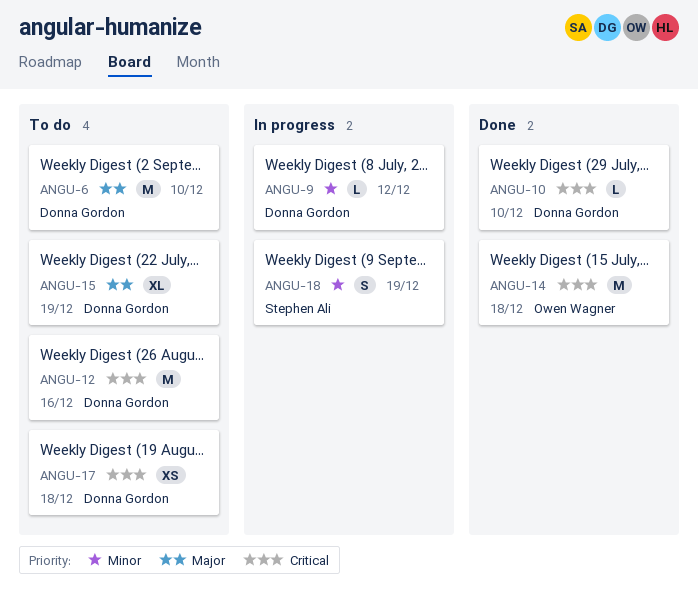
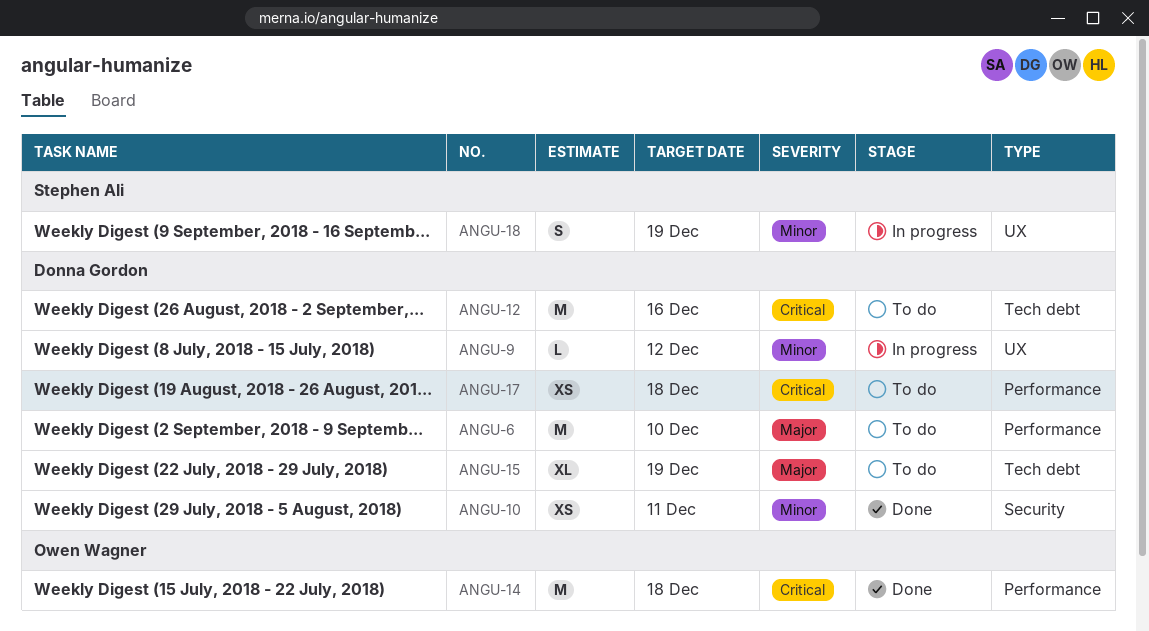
ANGU-10, priority: Critical -> Minor
ANGU-10, estimate: L -> XS
ANGU-10, due: Dec 10 -> Dec 11

